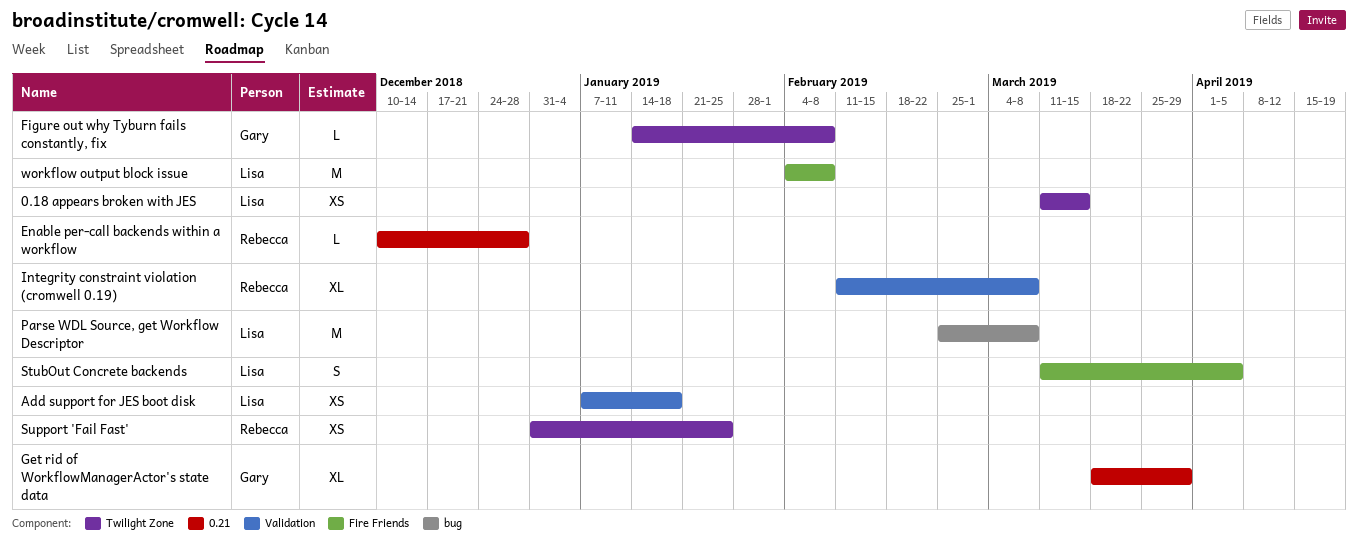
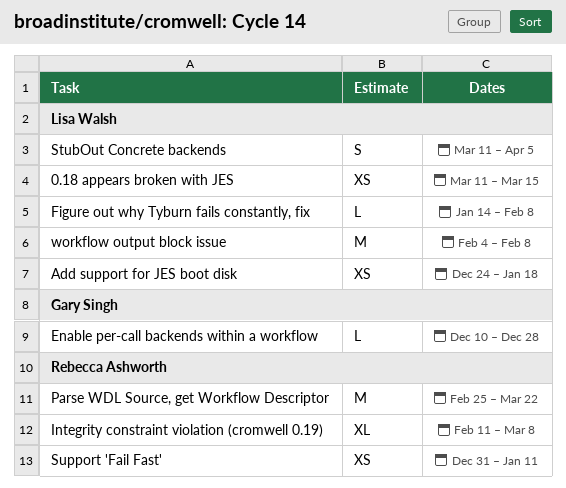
Add support for JES boot disk, start: Jan 7 -> Dec 24
Enable per-call backends within a workflow, owner: Rebecca Ashworth -> Gary Singh
Figure out why Tyburn fails constantly, fix, owner: Gary Singh -> Lisa Walsh
Get rid of WorkflowManagerActor's state data: present -> none
Parse WDL Source, get Workflow Descriptor, owner: Lisa Walsh -> Rebecca Ashworth
Parse WDL Source, get Workflow Descriptor, due: Mar 8 -> Mar 22
Support 'Fail Fast', due: Jan 25 -> Jan 11

